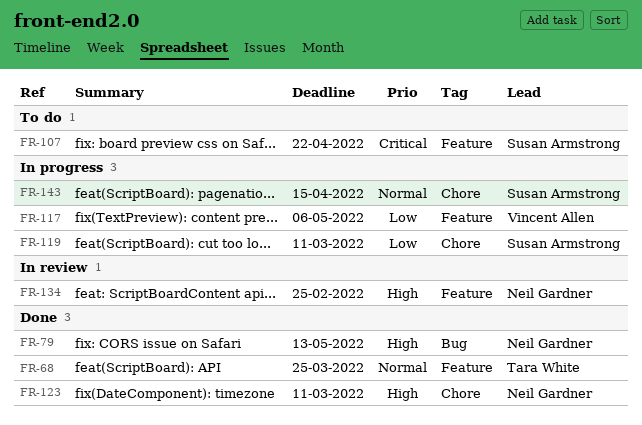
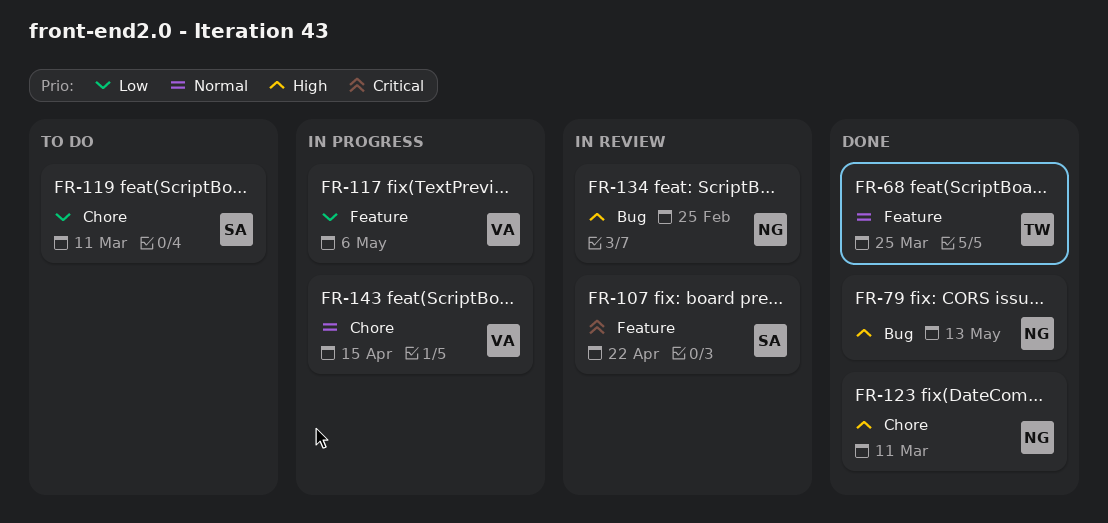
FR-107, status: To do -> In review
FR-119, status: In progress -> To do
FR-134, label: Feature -> Bug
FR-143, owner: Susan Armstrong -> Vincent Allen

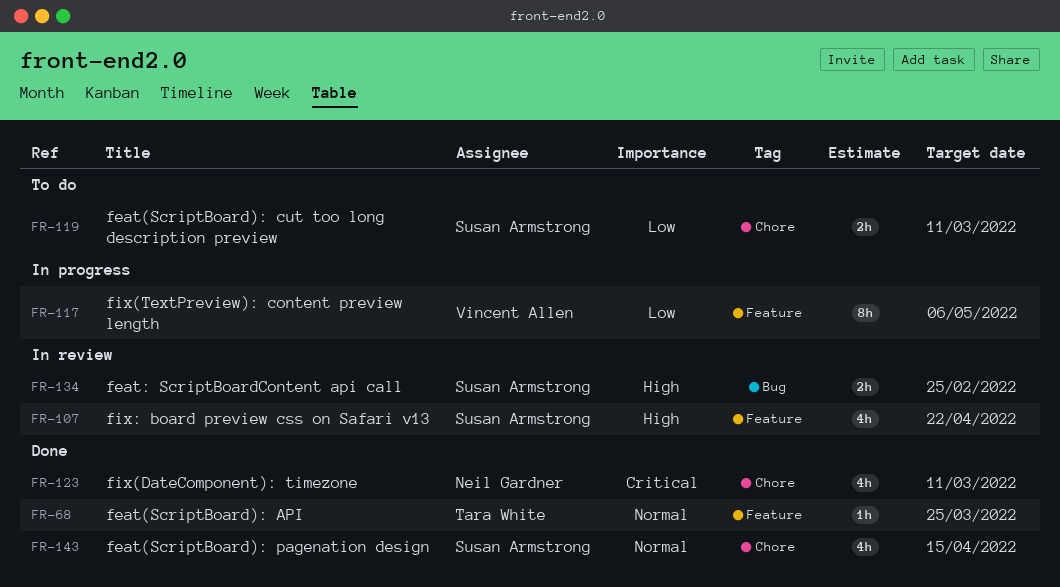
FR-79: present -> none
FR-107, priority: Critical -> High
FR-123, priority: High -> Critical
FR-134, owner: Neil Gardner -> Susan Armstrong
FR-143, status: In progress -> Done
FR-143, owner: Vincent Allen -> Susan Armstrong

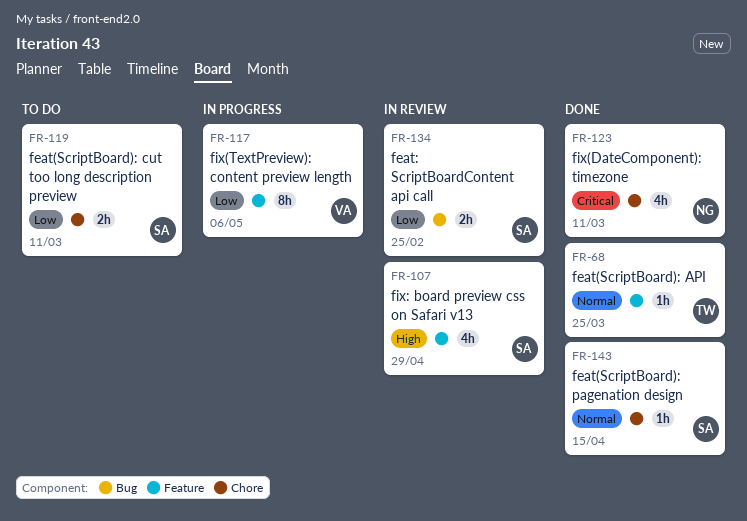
FR-107, due: Apr 22 -> Apr 29
FR-134, priority: High -> Low
FR-143, estimate: 4h -> 1h

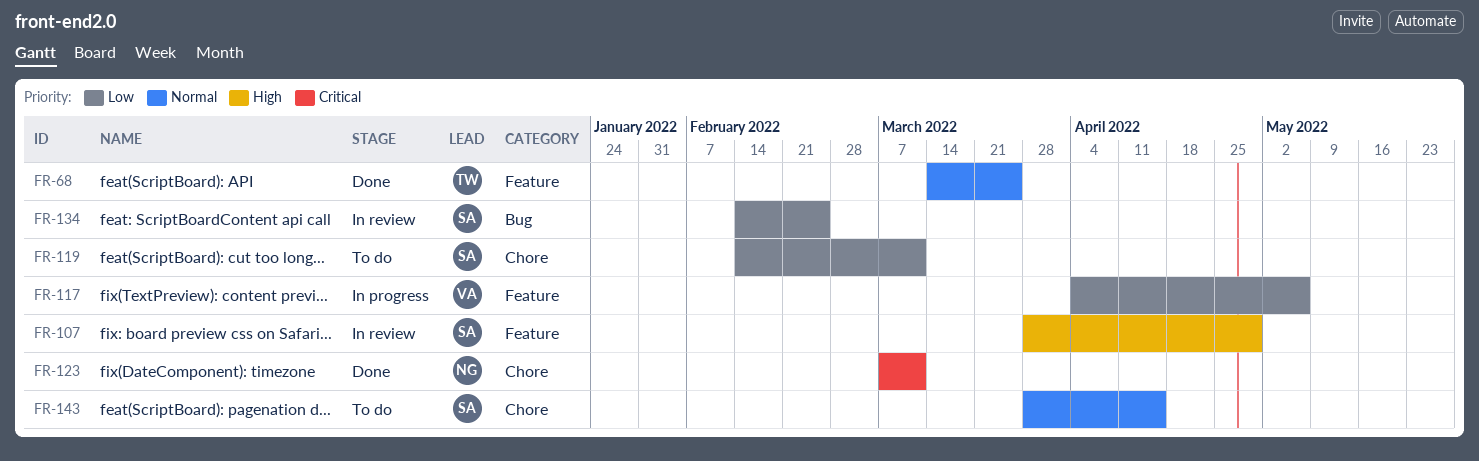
FR-143, status: Done -> To do

